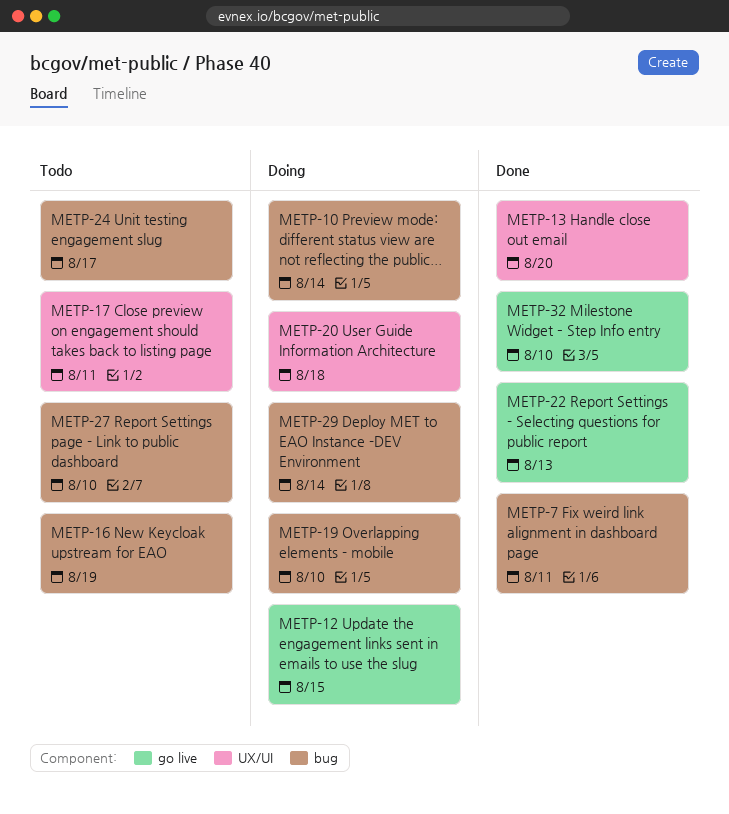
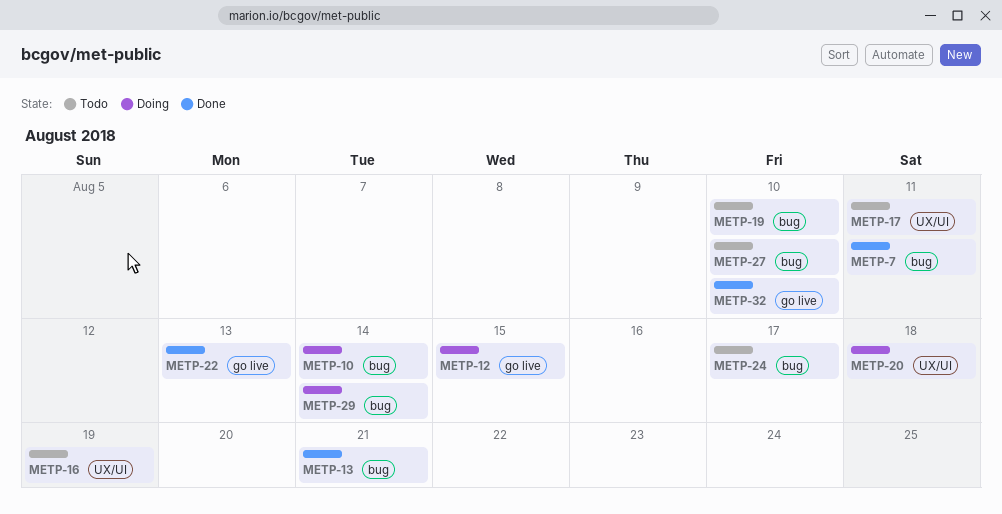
METP-13, label: UX/UI -> bug
METP-13, due: Aug 20 -> Aug 21
METP-16, label: bug -> UX/UI
METP-19, status: Doing -> Todo

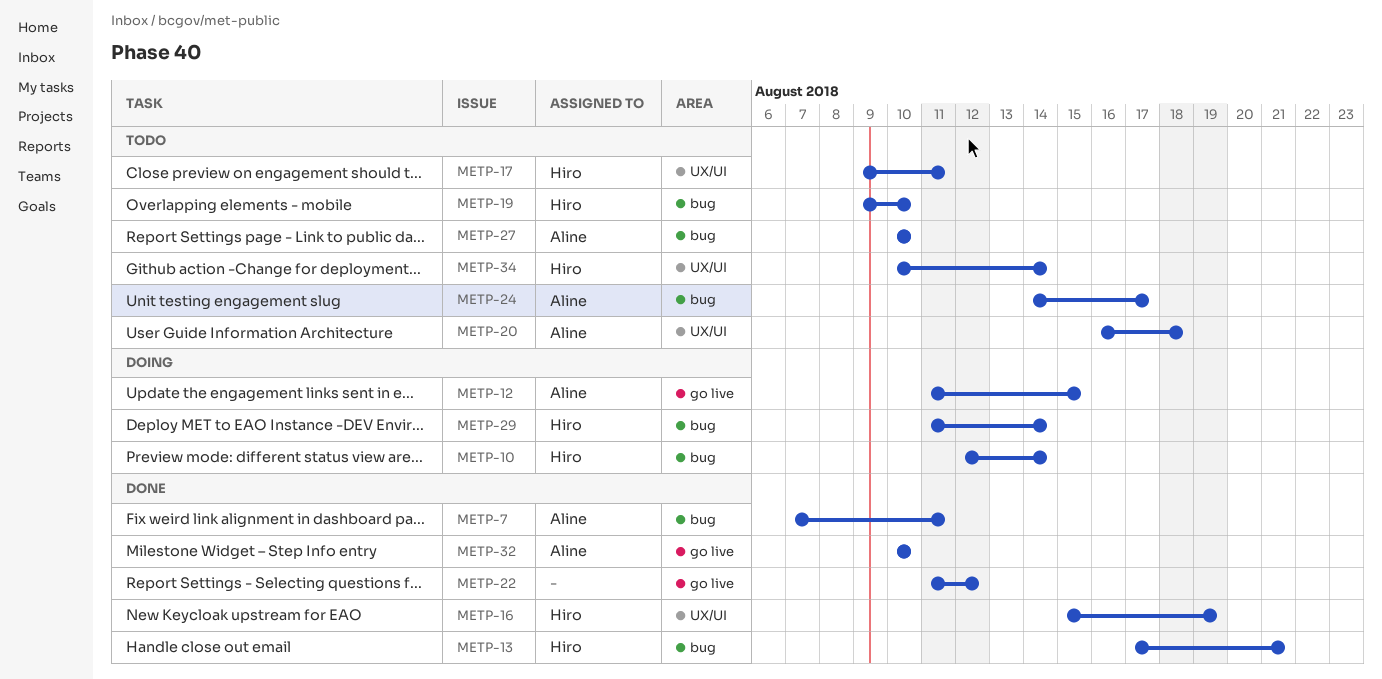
METP-16, status: Todo -> Done
METP-20, status: Doing -> Todo
METP-22, due: Aug 13 -> Aug 12
METP-34: none -> present

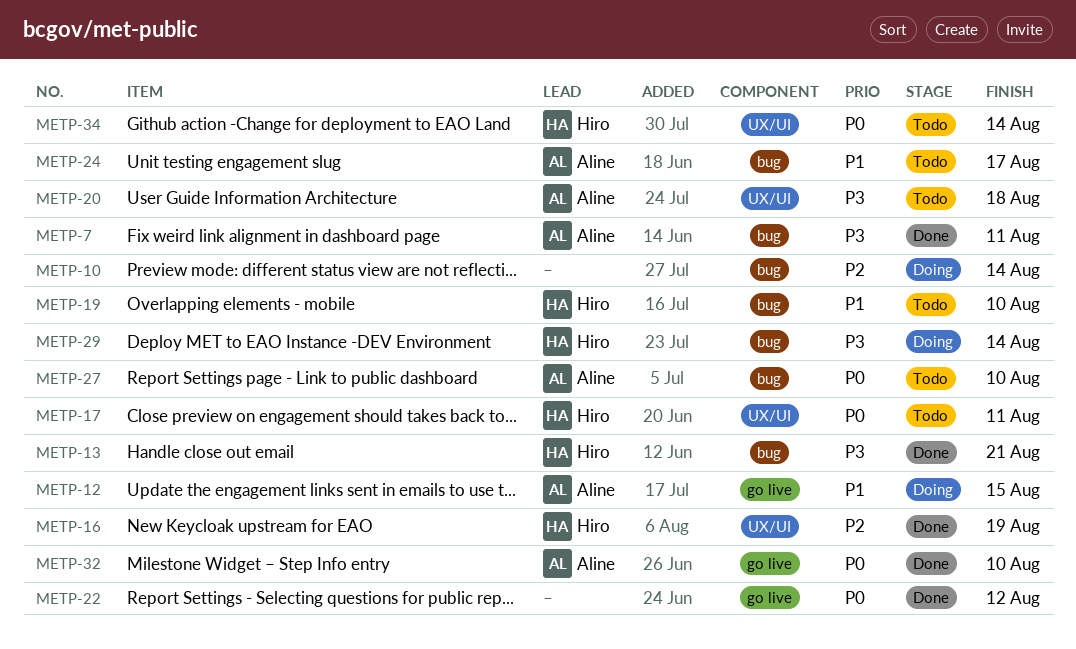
METP-10, owner: Hiro -> none

